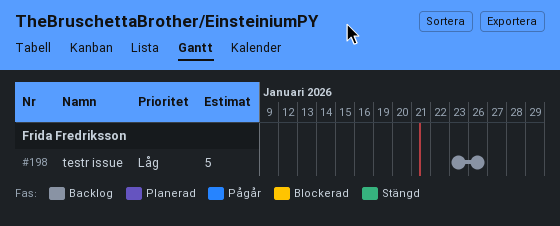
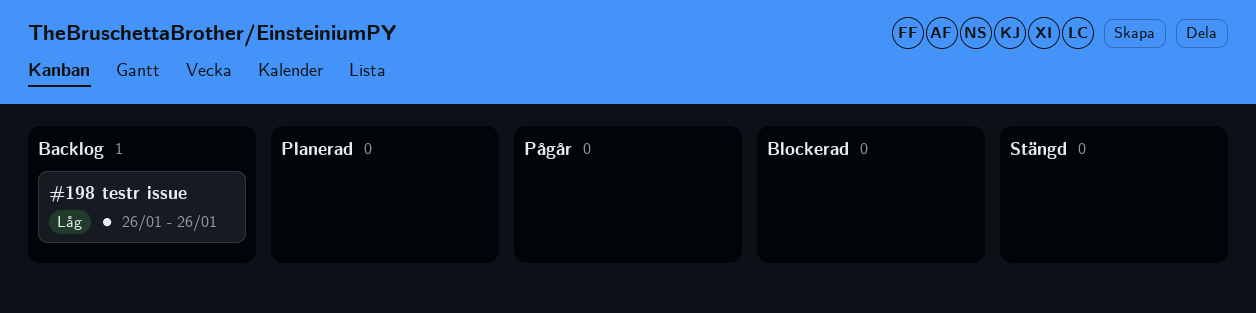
#198, estimate: 5 -> 1
#198, start: Jan 23 -> Jan 26

